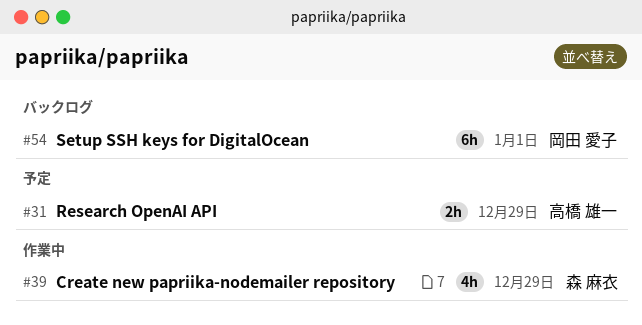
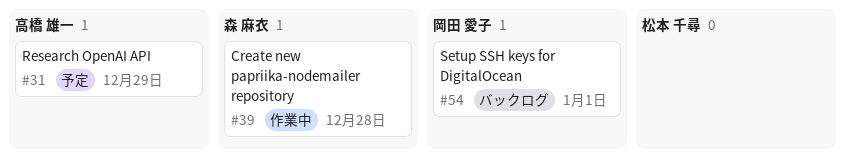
#39, due: Dec 29 -> Dec 28

